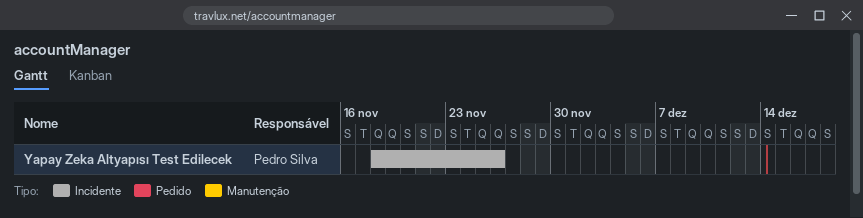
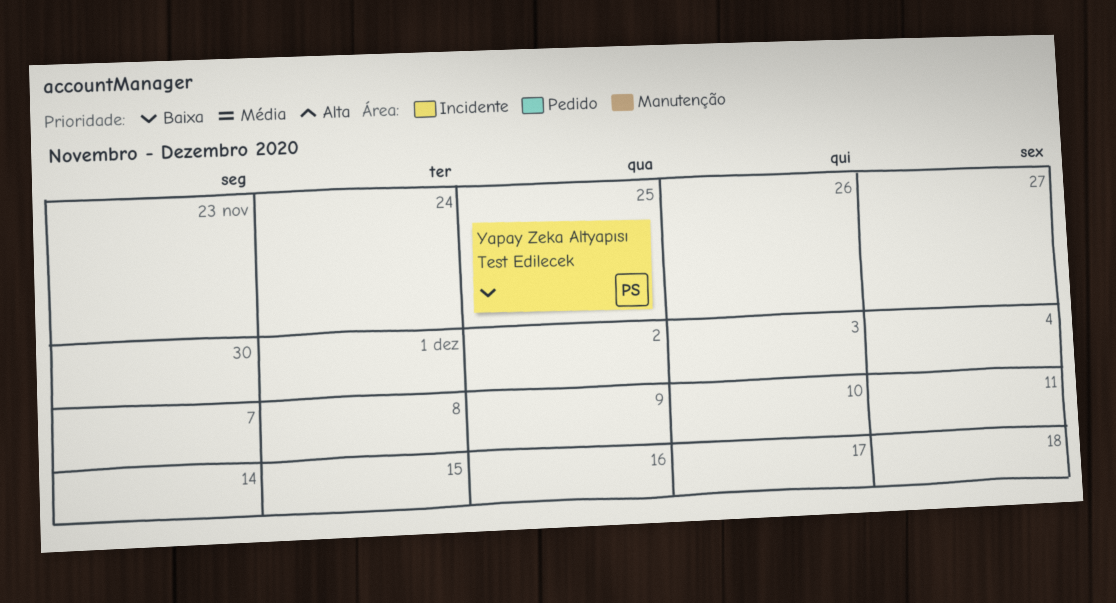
Yapay Zeka Altyapısı Test Edilecek, due: Nov 26 -> Nov 25

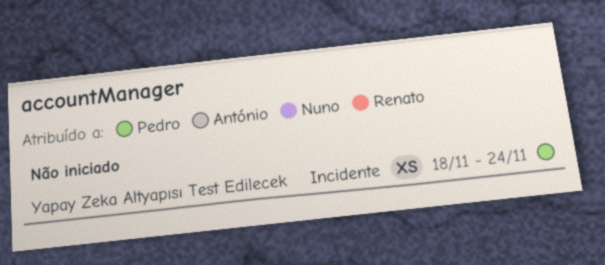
Yapay Zeka Altyapısı Test Edilecek, due: Nov 25 -> Nov 24

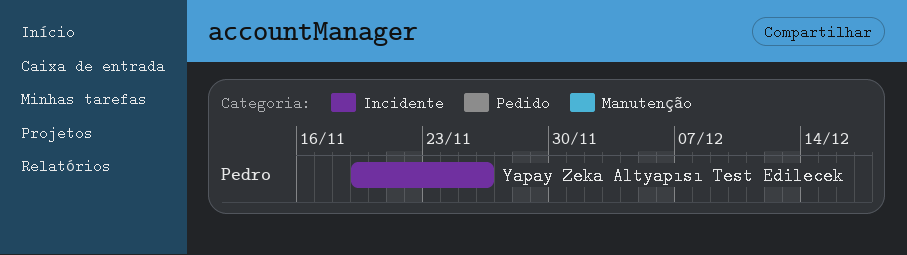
Yapay Zeka Altyapısı Test Edilecek, start: Nov 18 -> Nov 19
Yapay Zeka Altyapısı Test Edilecek, due: Nov 24 -> Nov 26

